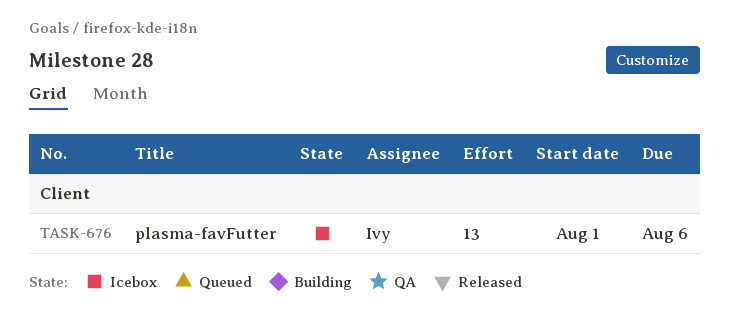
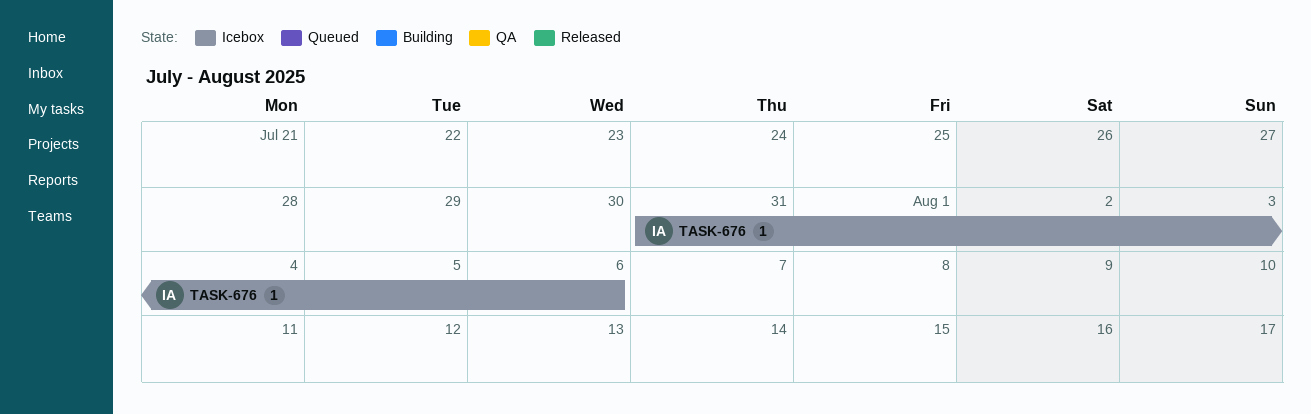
TASK-676, estimate: 13 -> 1
TASK-676, start: Aug 1 -> Jul 31

